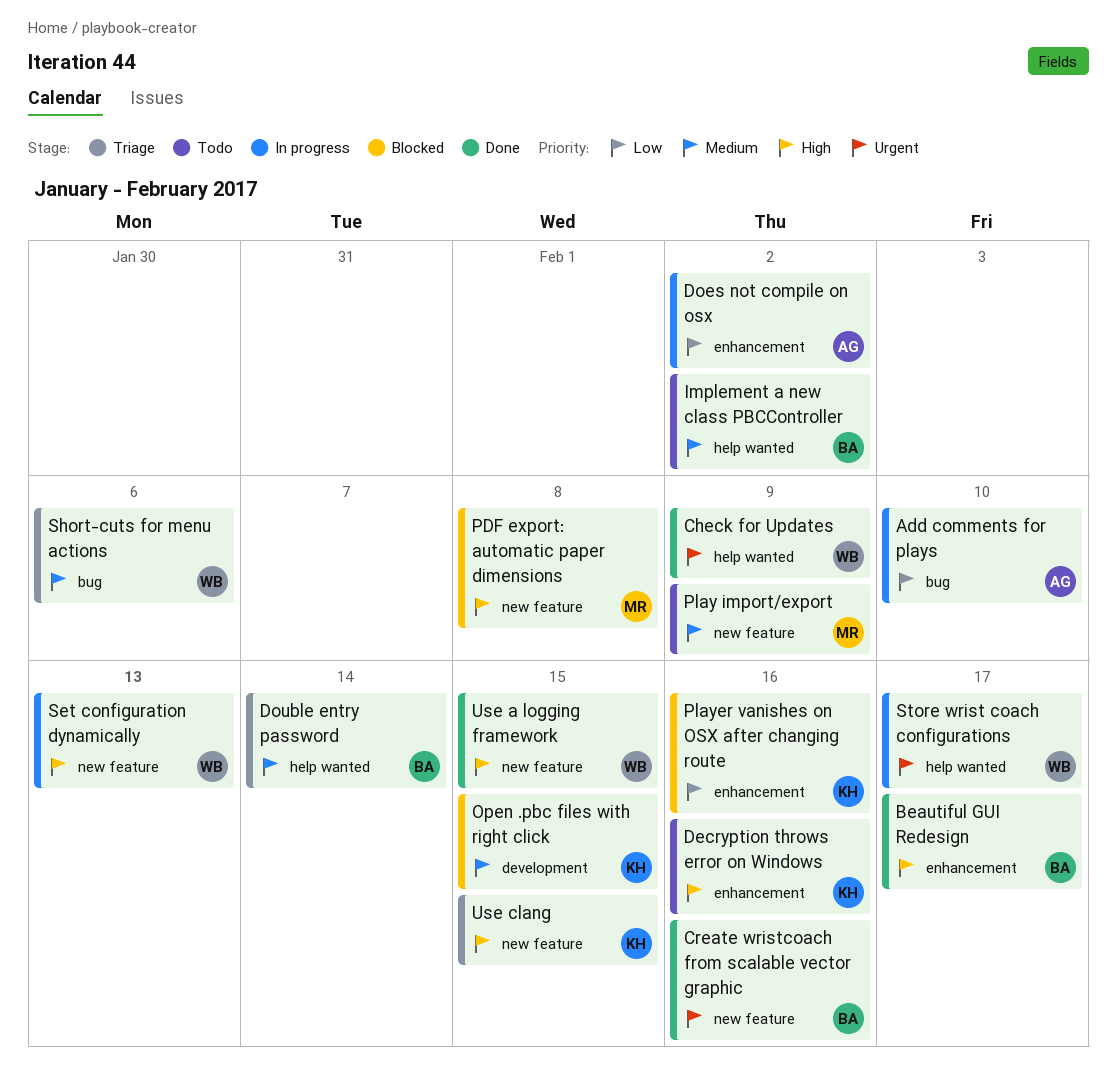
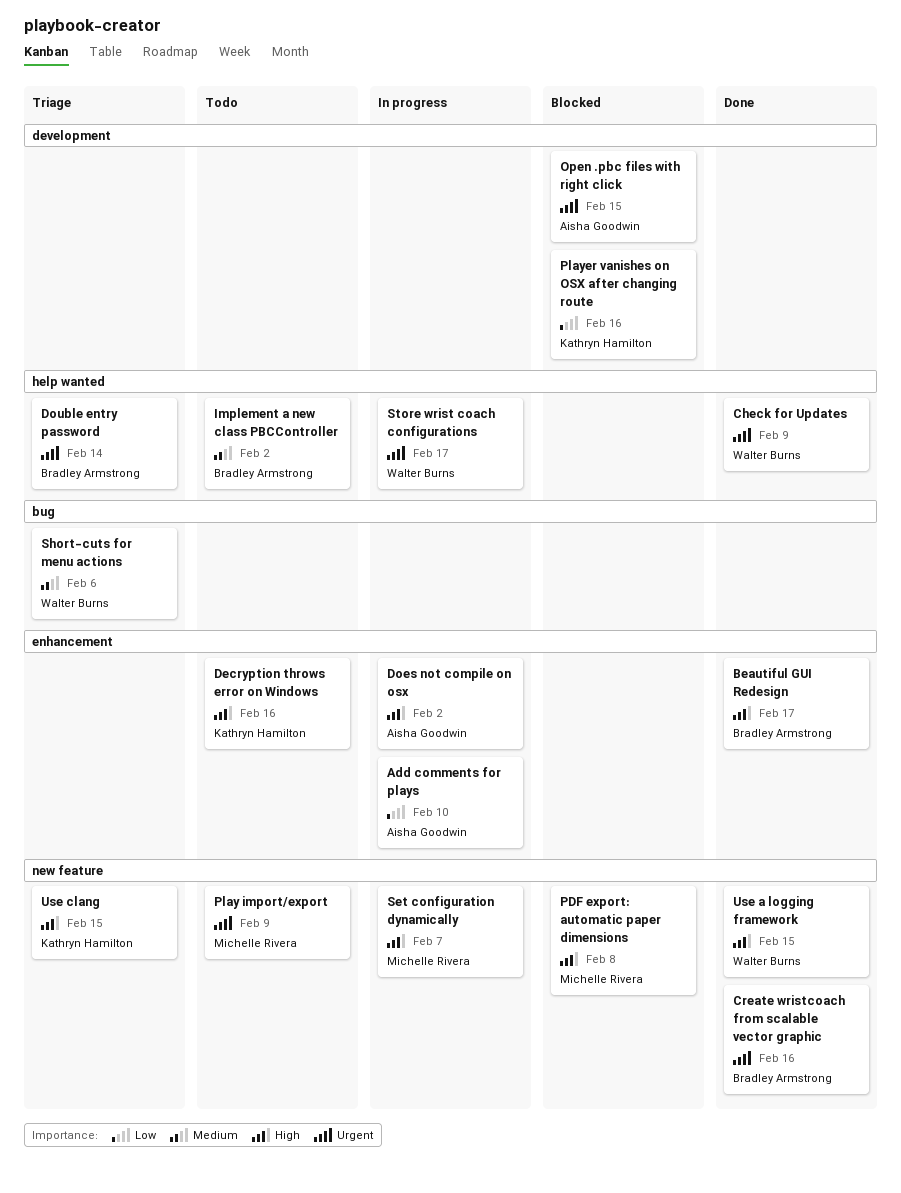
Add comments for plays, label: bug -> enhancement
Does not compile on osx, priority: Low -> High
Double entry password, priority: Medium -> Urgent
Open .pbc files with right click, owner: Kathryn Hamilton -> Aisha Goodwin
Open .pbc files with right click, priority: Medium -> Urgent
Play import/export, priority: Medium -> Urgent
Player vanishes on OSX after changing route, label: enhancement -> development
Set configuration dynamically, owner: Walter Burns -> Michelle Rivera
Set configuration dynamically, due: Feb 13 -> Feb 7

